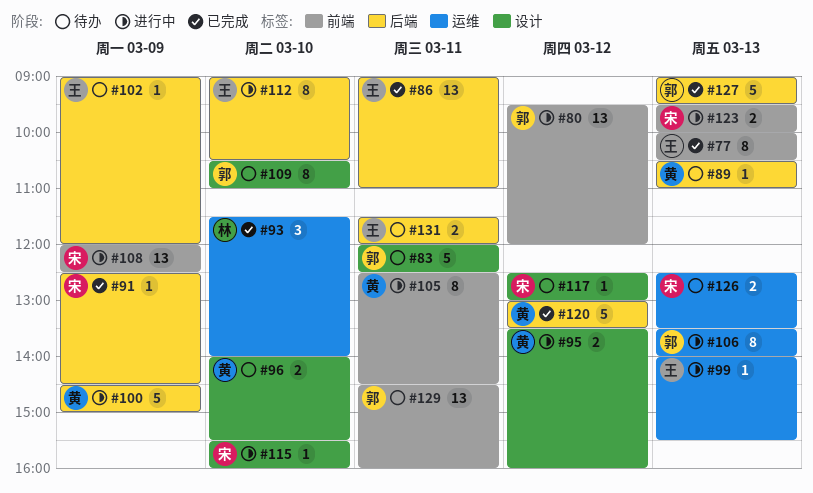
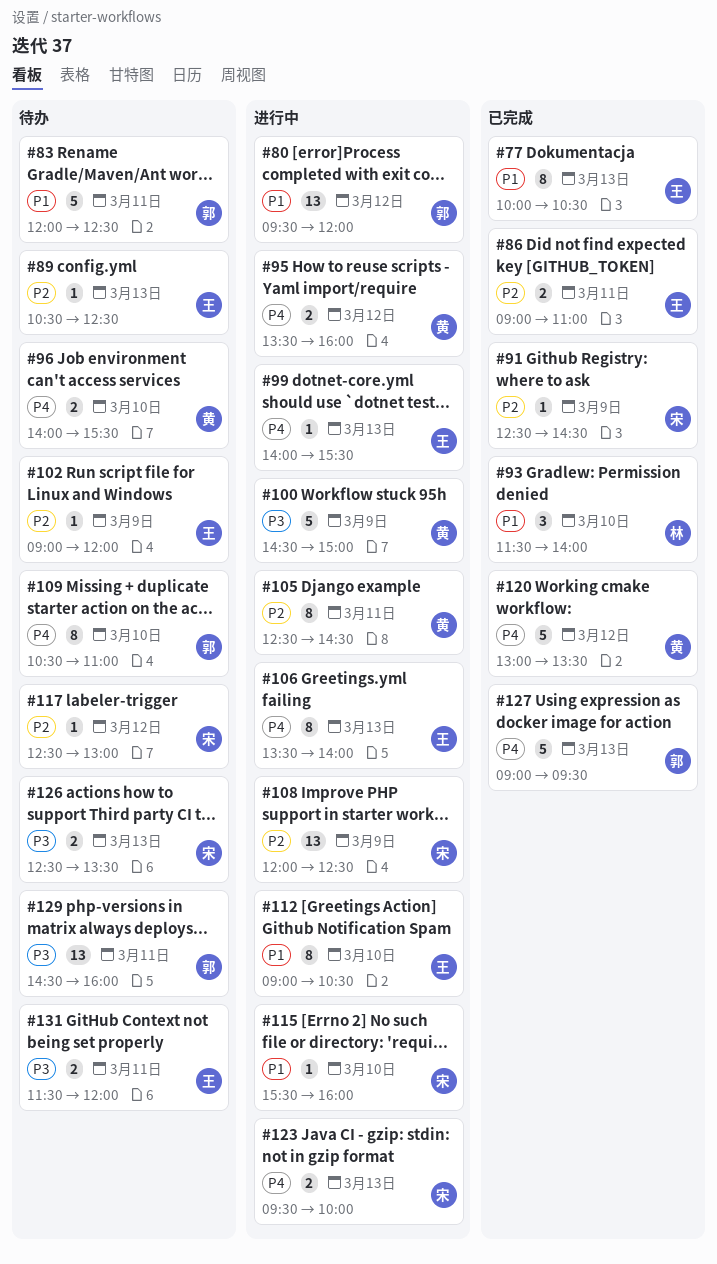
#86, estimate: 13 -> 2
#89, owner: 黄 -> 王
#89, ends: 11:00 -> 12:30
#106, owner: 郭 -> 王

